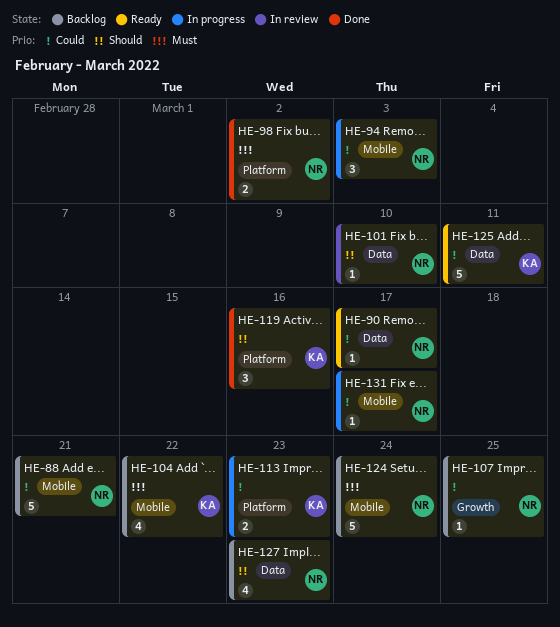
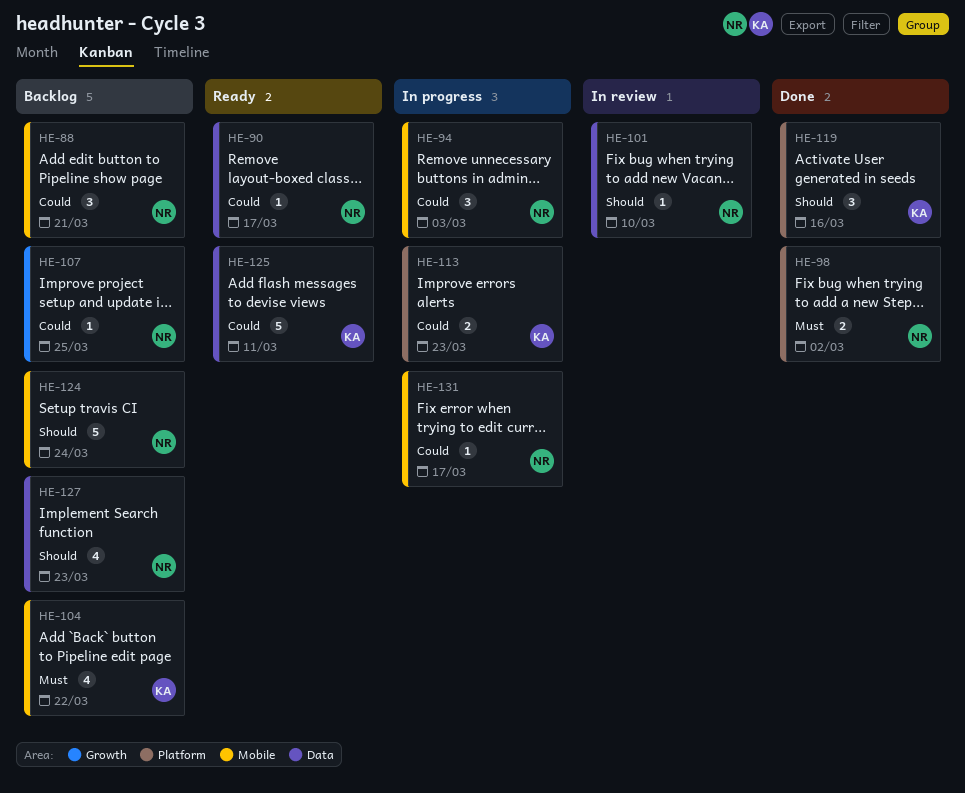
HE-88, estimate: 5 -> 3
HE-124, priority: Must -> Should

